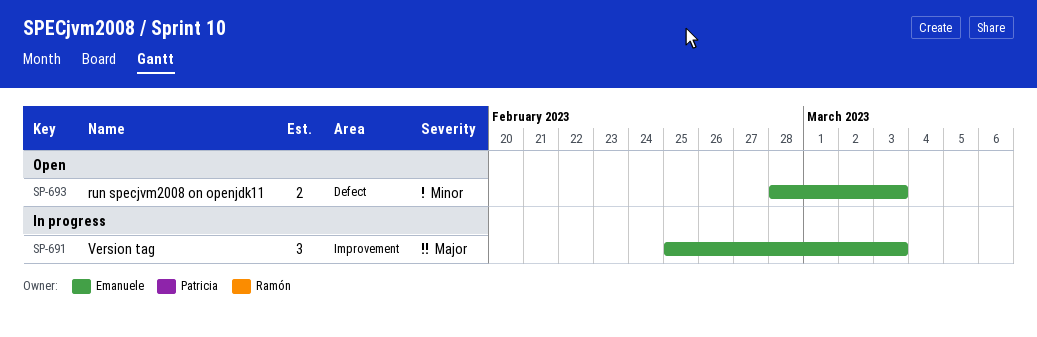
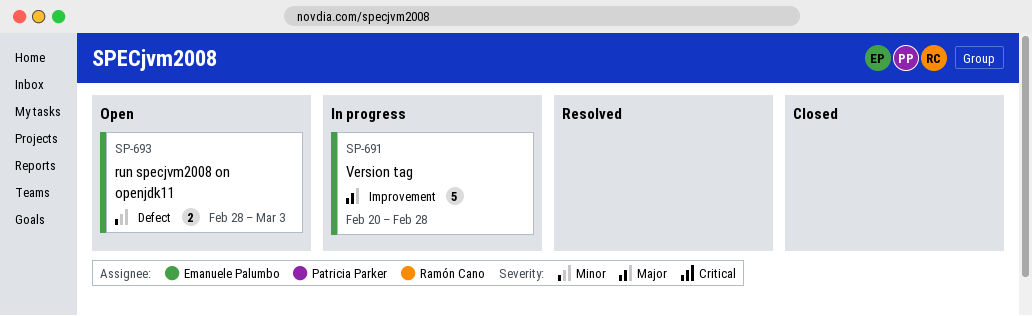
SP-691, estimate: 3 -> 5
SP-691, start: Feb 25 -> Feb 20
SP-691, due: Mar 3 -> Feb 28

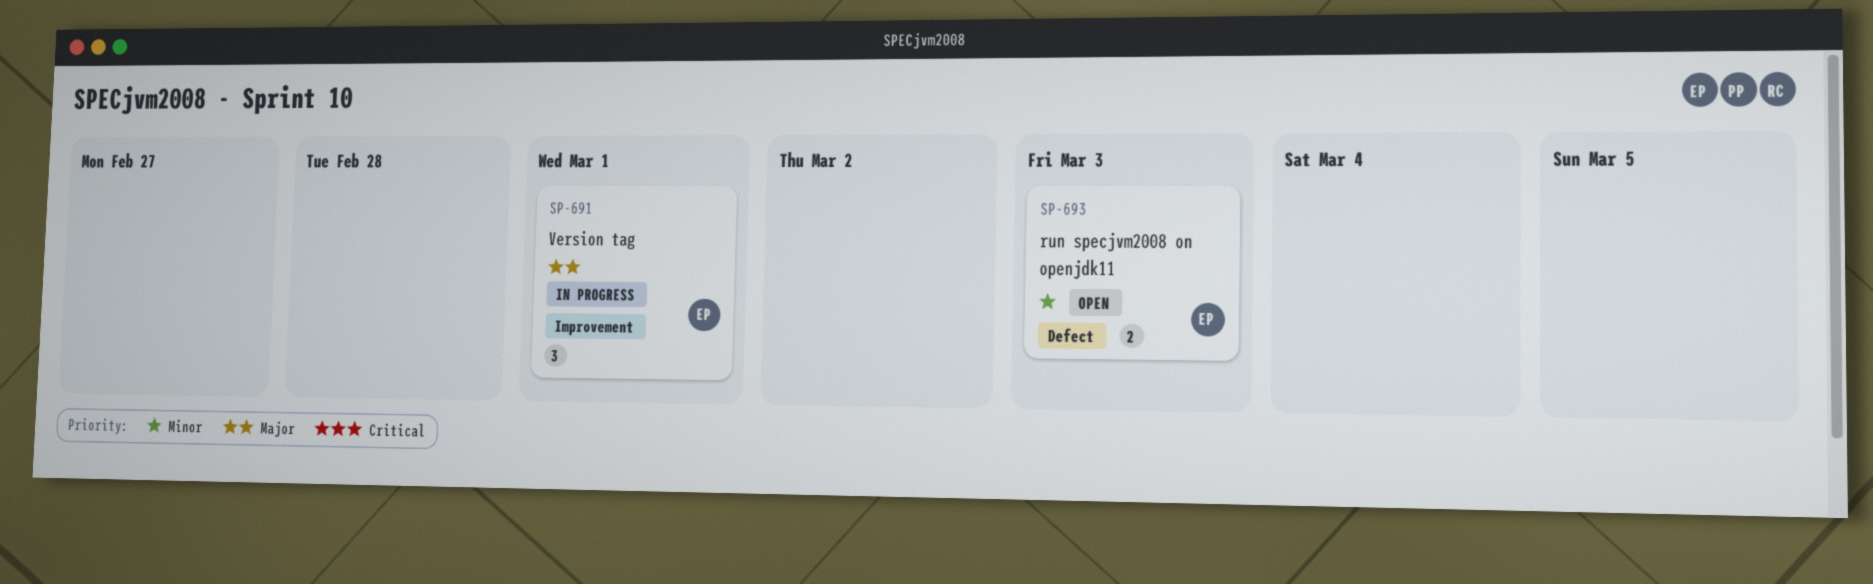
SP-691, estimate: 5 -> 3
SP-691, due: Feb 28 -> Mar 1

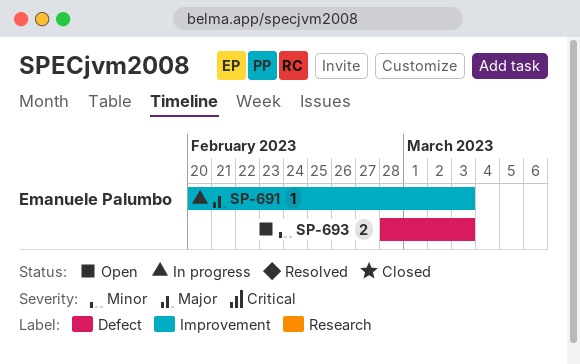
SP-691, estimate: 3 -> 1
SP-691, due: Mar 1 -> Mar 3

